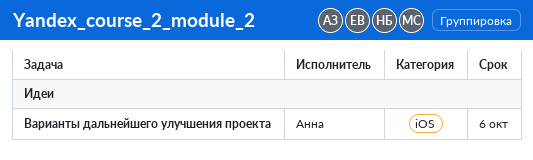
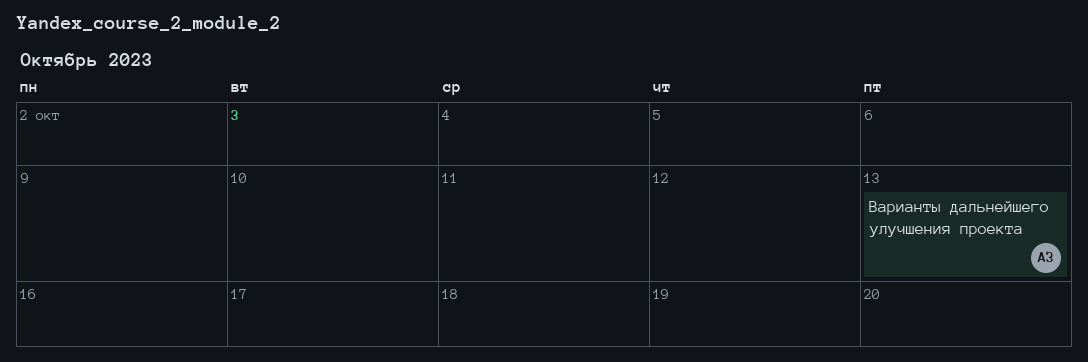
Варианты дальнейшего улучшения проекта, due: Oct 6 -> Oct 13

